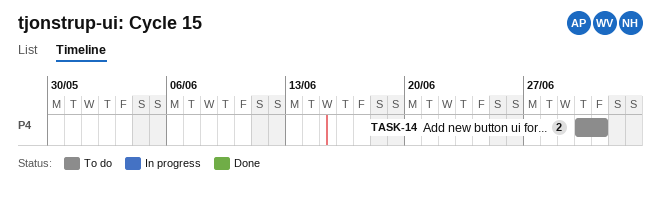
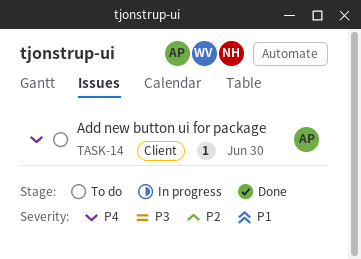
TASK-14, estimate: 2 -> 1
TASK-14, due: Jul 1 -> Jun 30

